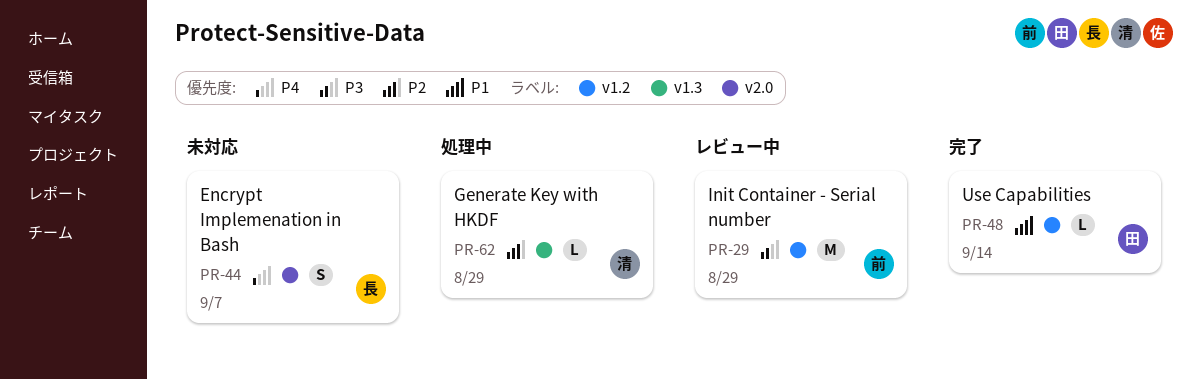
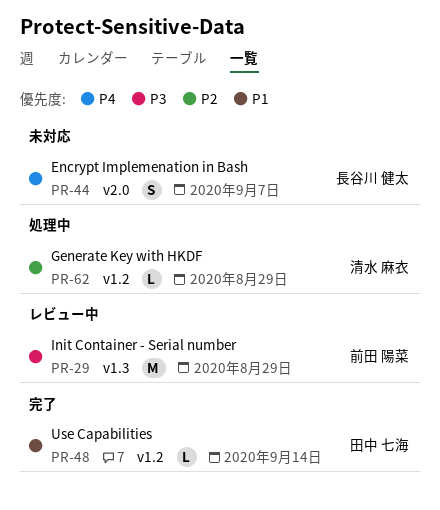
PR-29, label: v1.2 -> v1.3
PR-62, label: v1.3 -> v1.2

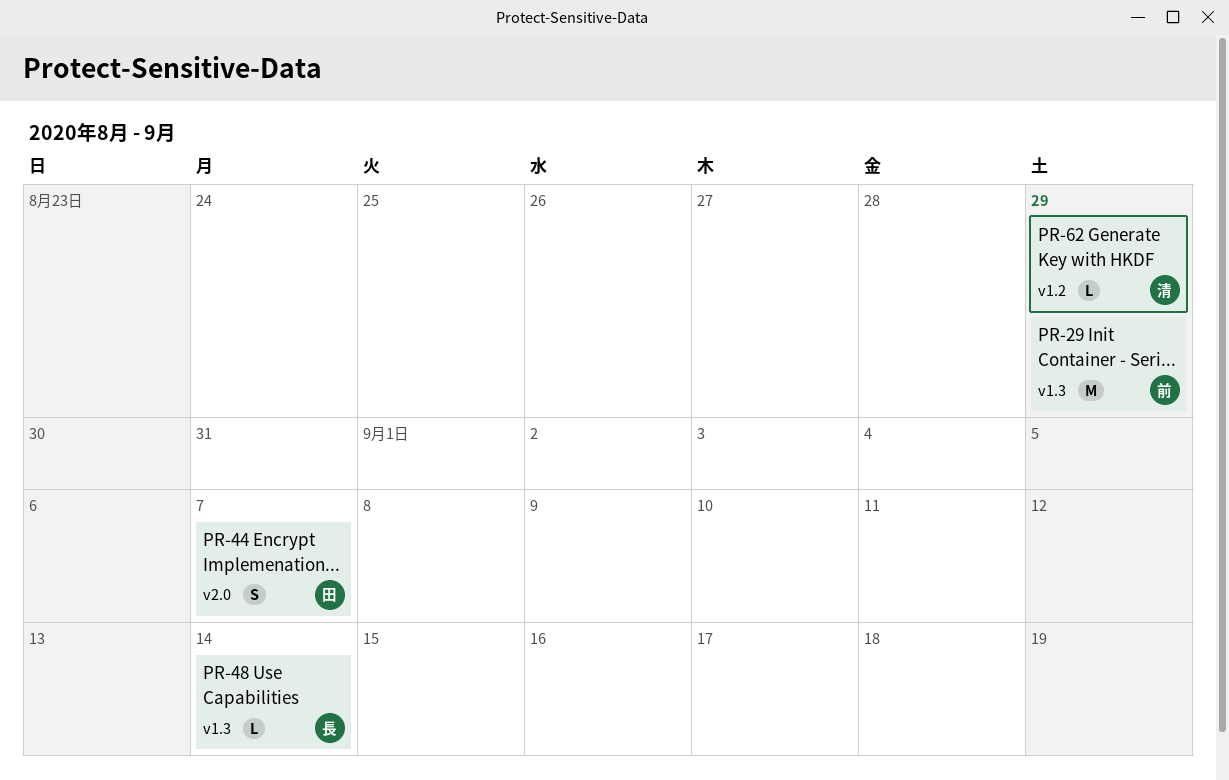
PR-44, owner: 長谷川 健太 -> 田中 七海
PR-48, owner: 田中 七海 -> 長谷川 健太
PR-48, label: v1.2 -> v1.3

